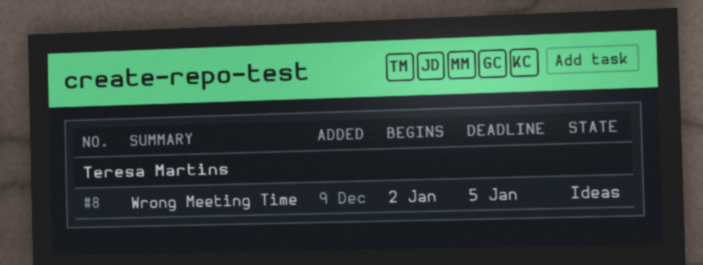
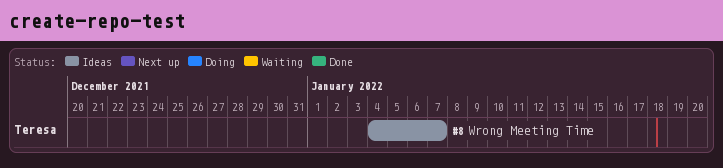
#8, start: Jan 2 -> Jan 4
#8, due: Jan 5 -> Jan 7

